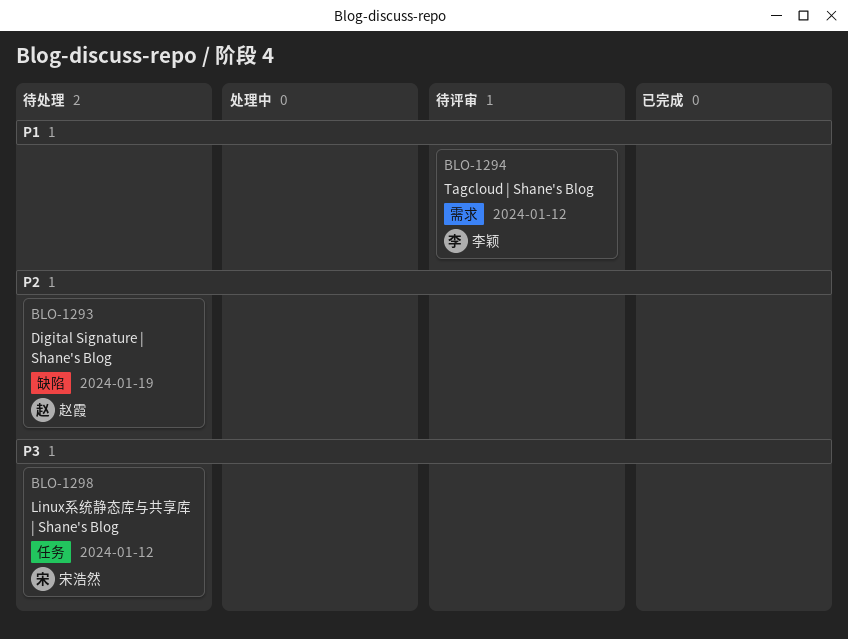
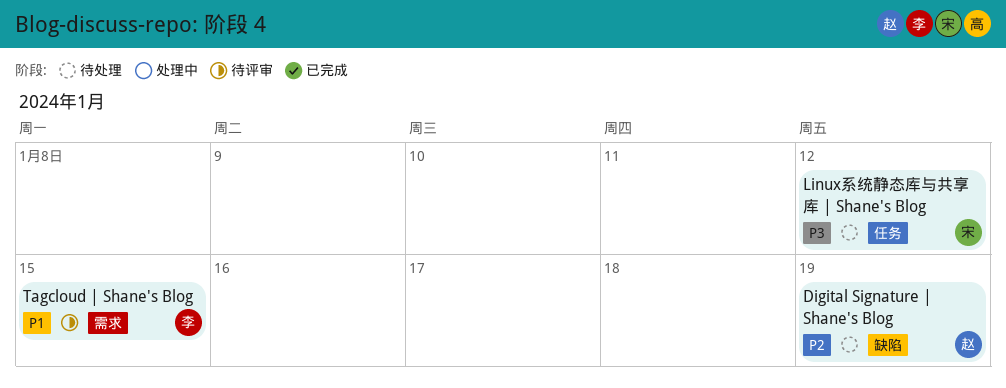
Tagcloud | Shane's Blog, due: Jan 12 -> Jan 15

